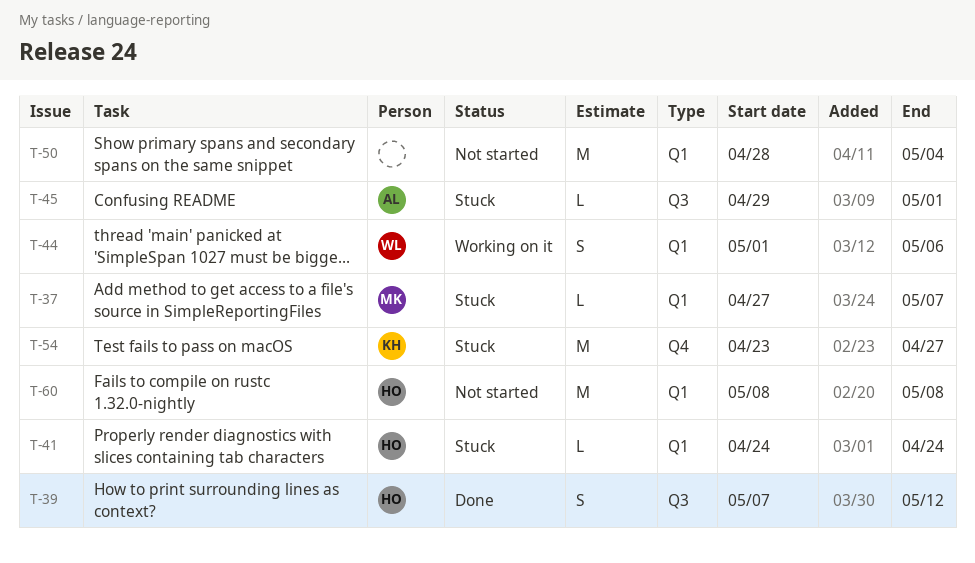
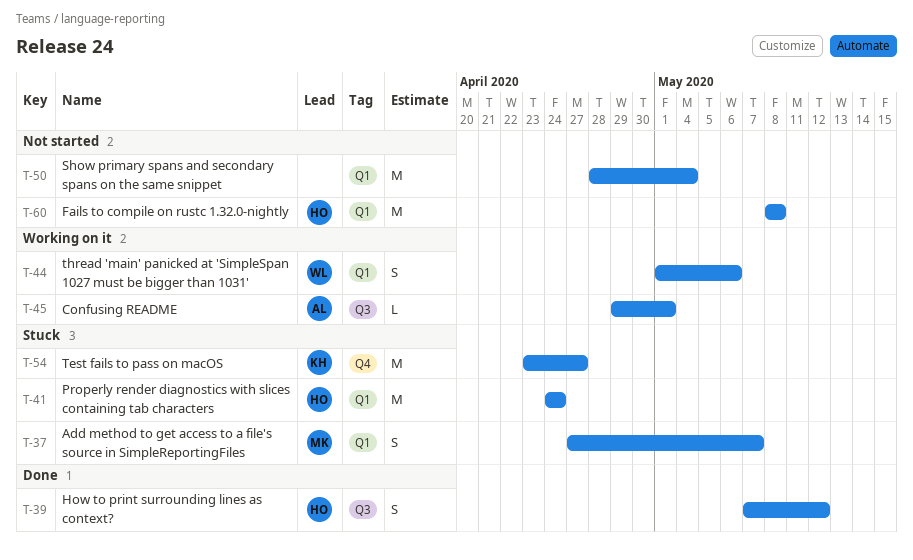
T-37, estimate: L -> S
T-41, estimate: L -> M
T-45, status: Stuck -> Working on it

